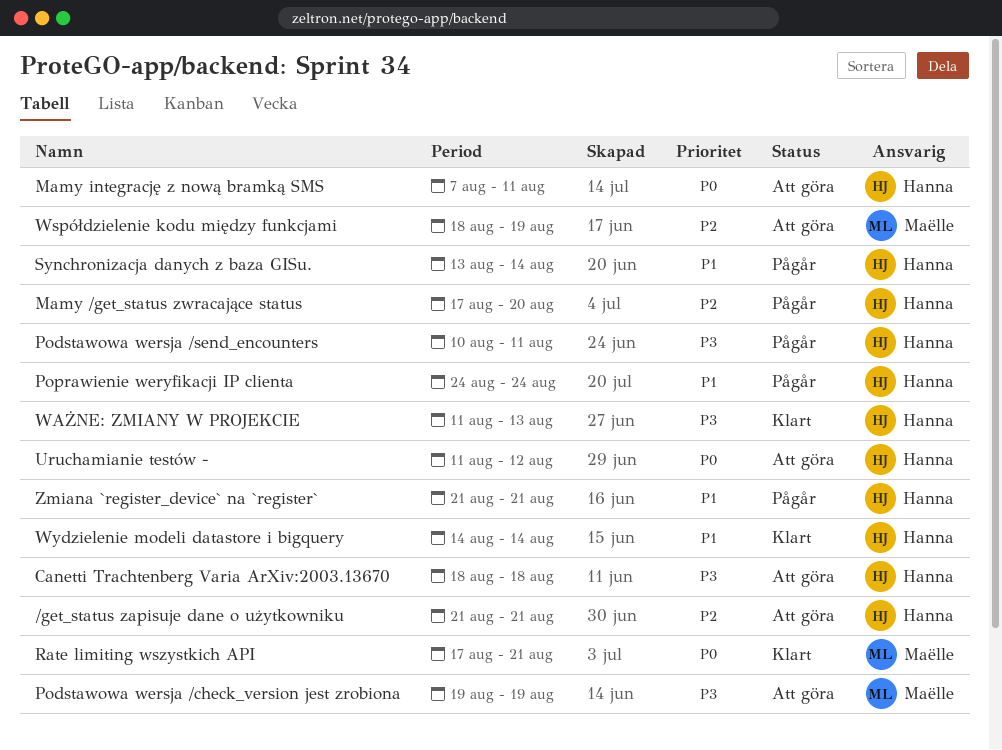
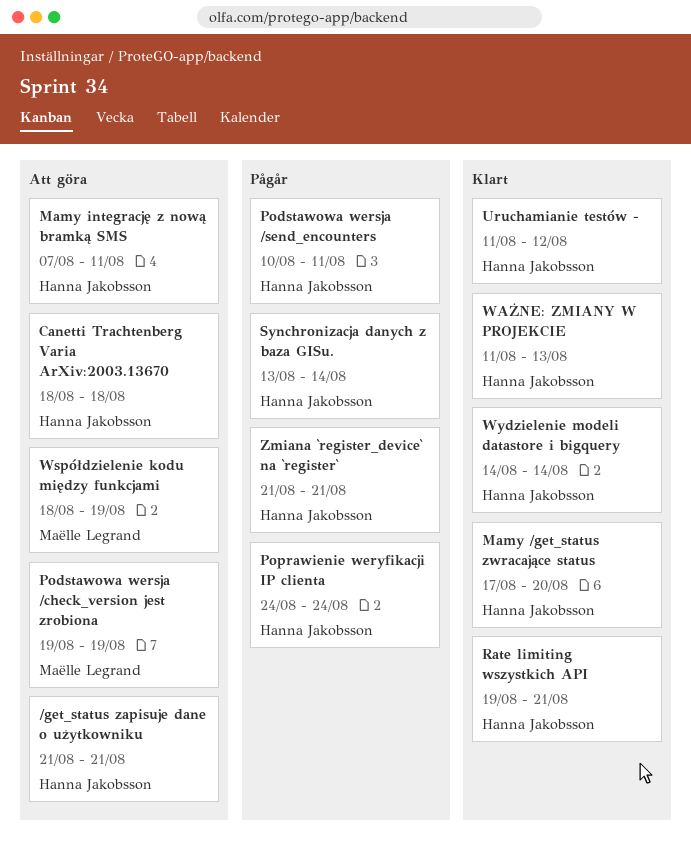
Mamy /get_status zwracające status, status: Pågår -> Klart
Rate limiting wszystkich API, owner: Maëlle Legrand -> Hanna Jakobsson
Rate limiting wszystkich API, start: Aug 17 -> Aug 19
Uruchamianie testów -, status: Att göra -> Klart

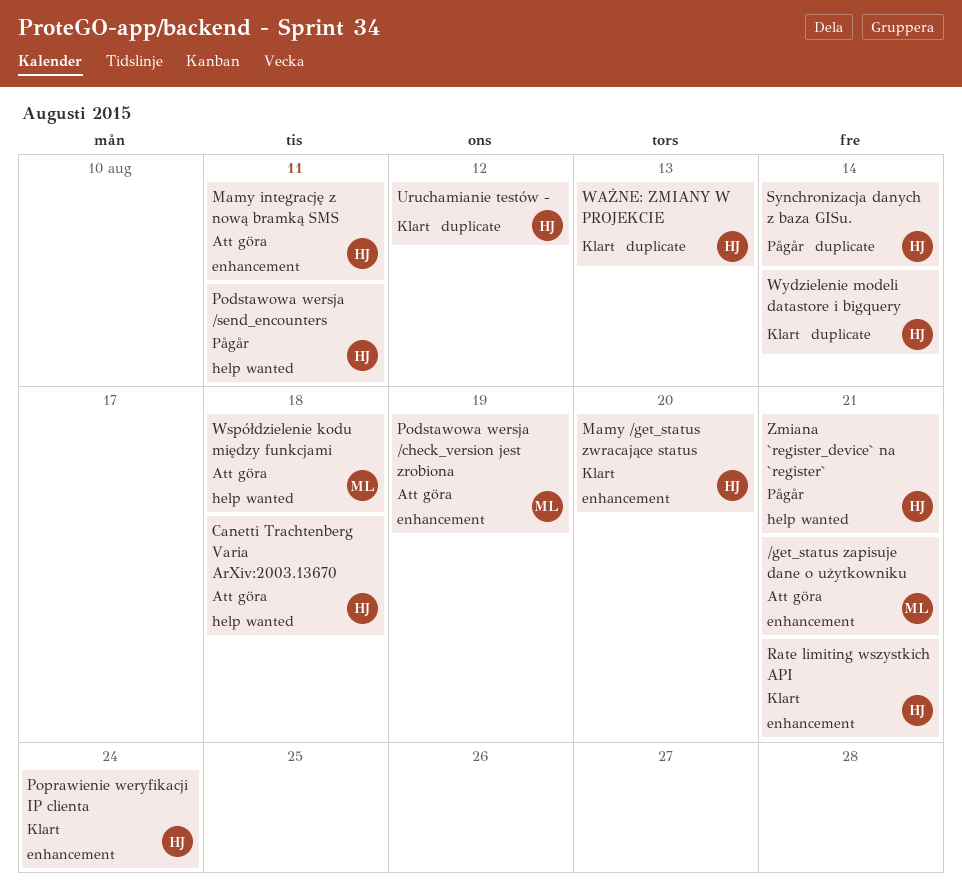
/get_status zapisuje dane o użytkowniku, owner: Hanna Jakobsson -> Maëlle Legrand
Poprawienie weryfikacji IP clienta, status: Pågår -> Klart
Współdzielenie kodu między funkcjami, due: Aug 19 -> Aug 18

